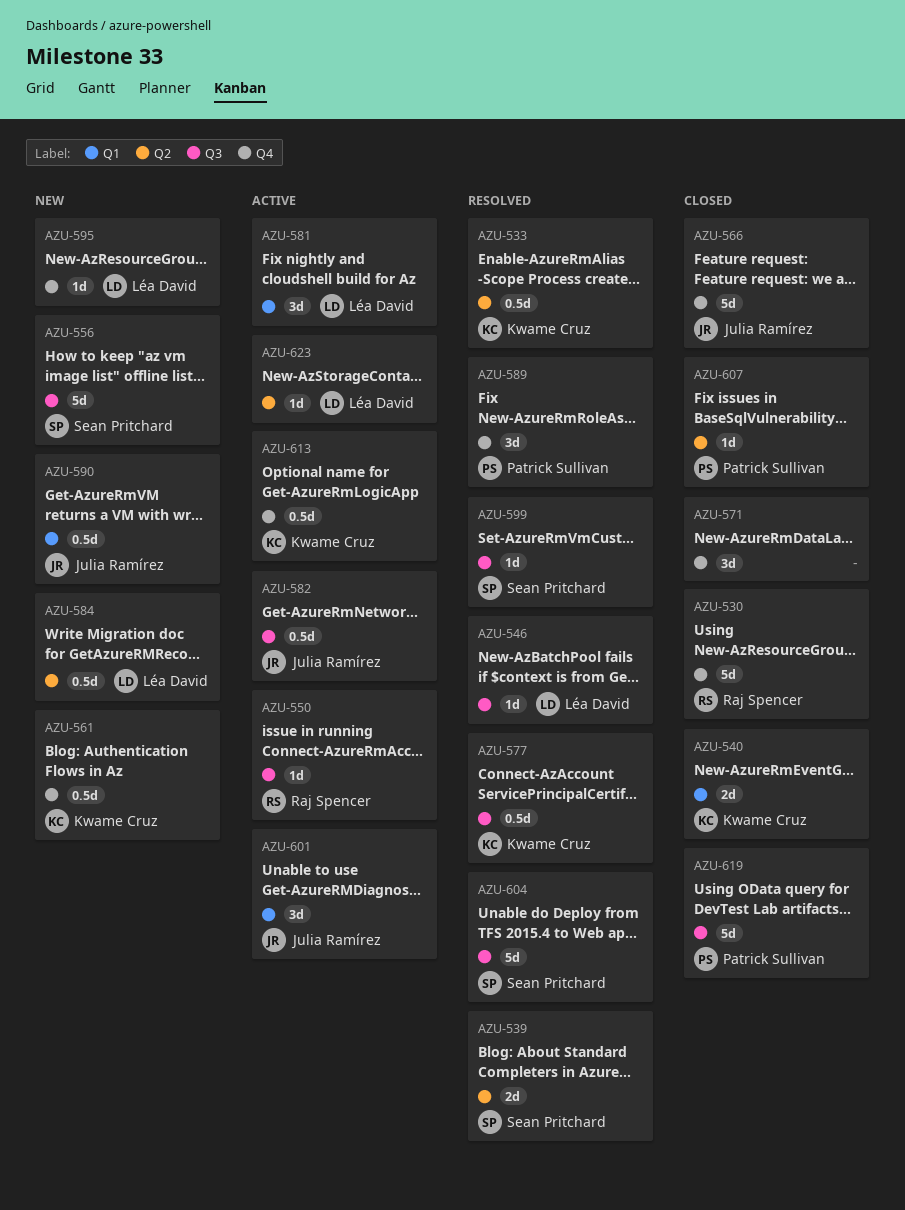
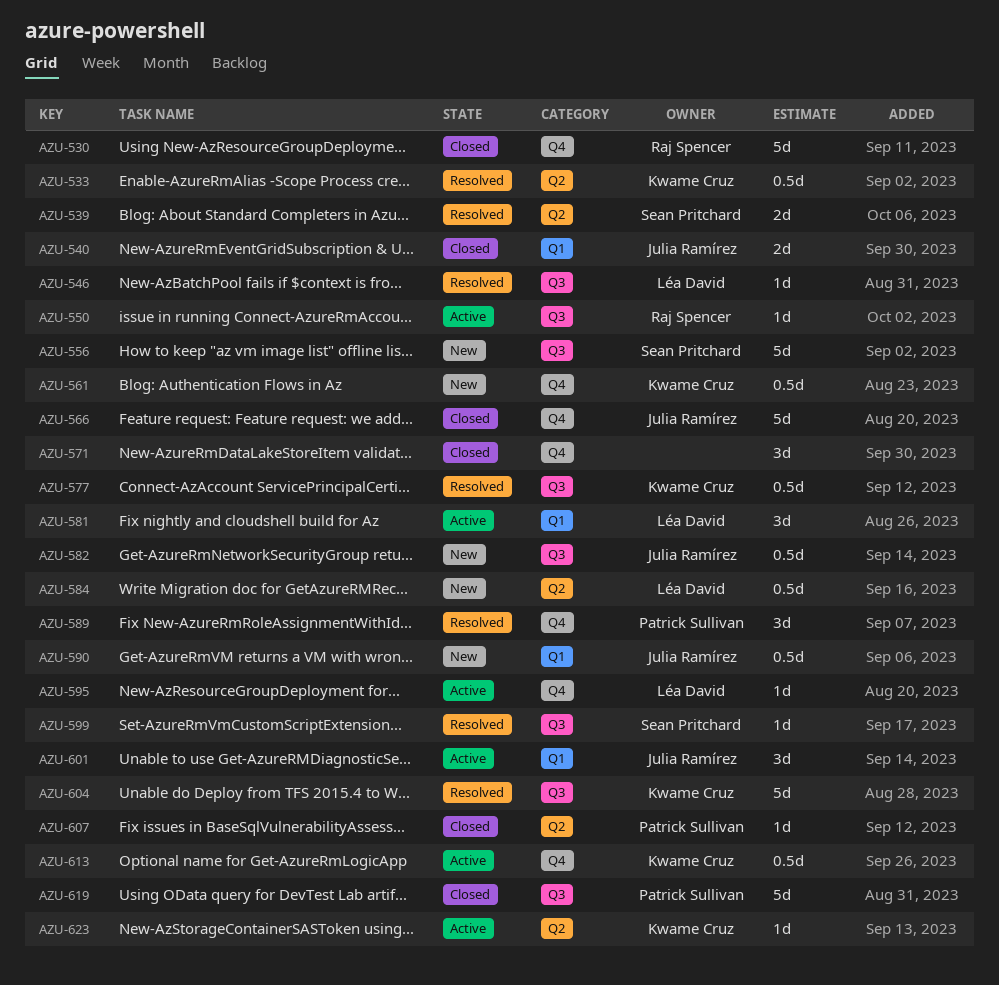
AZU-540, owner: Kwame Cruz -> Julia Ramírez
AZU-582, status: Active -> New
AZU-595, status: New -> Active
AZU-604, owner: Sean Pritchard -> Kwame Cruz
AZU-623, owner: Léa David -> Kwame Cruz

